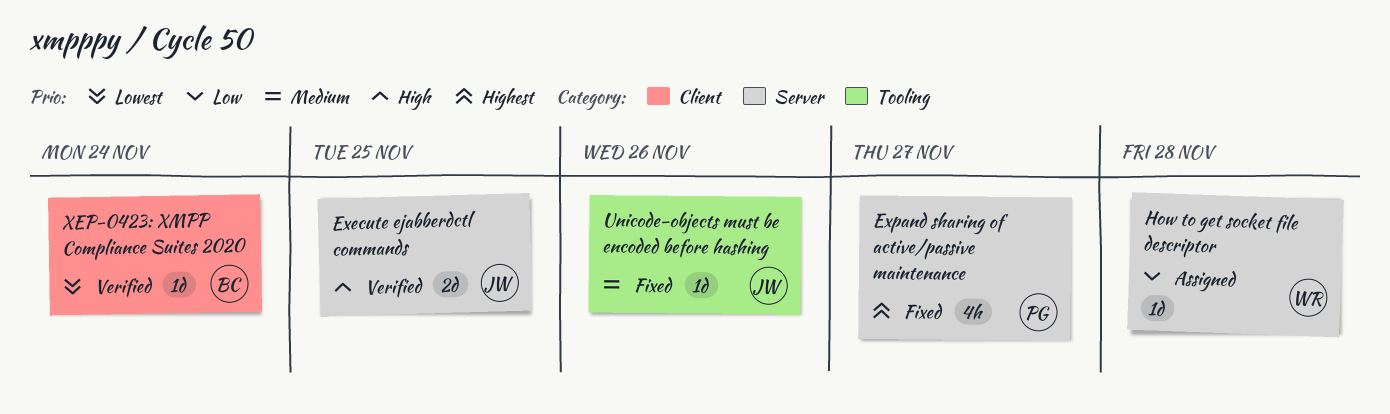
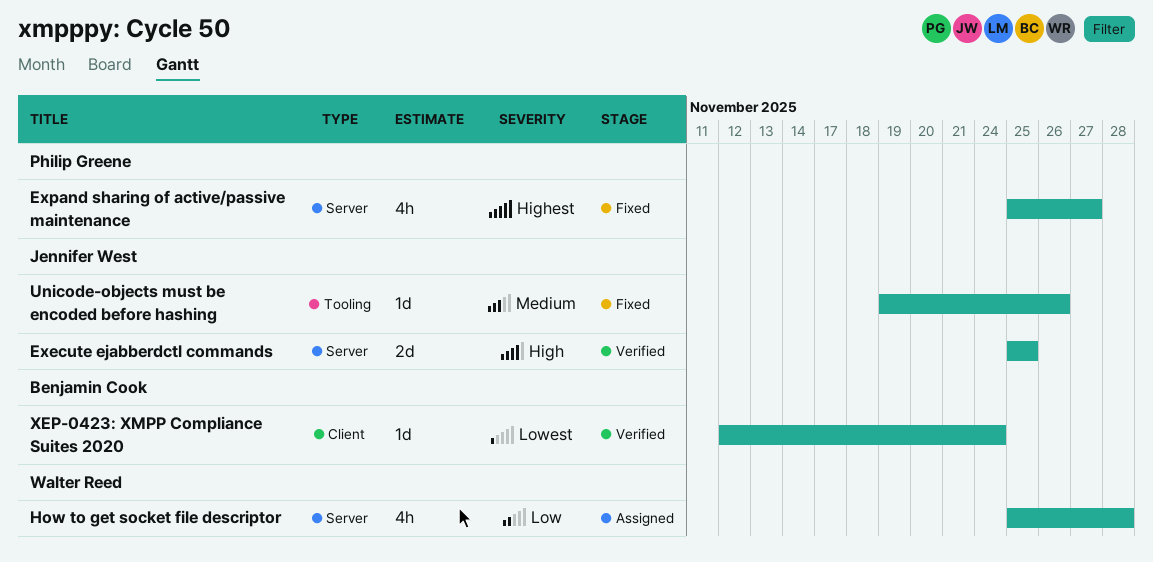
How to get socket file descriptor, estimate: 1d -> 4h

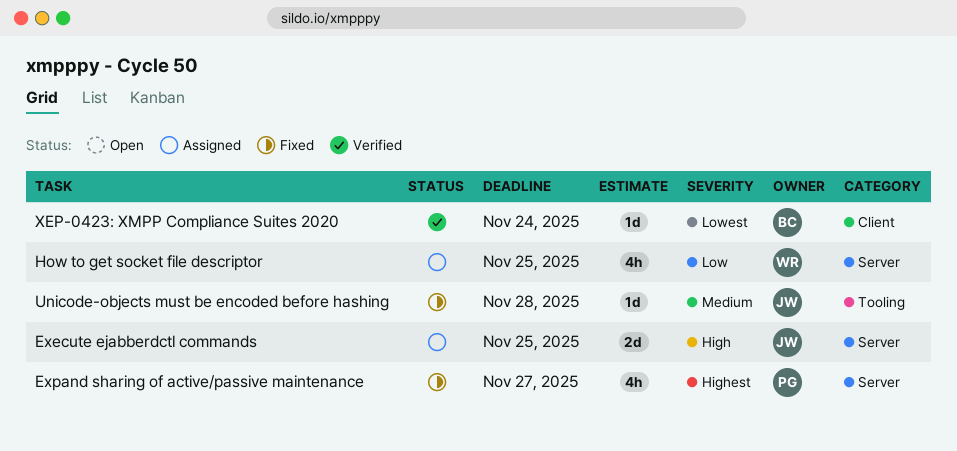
Execute ejabberdctl commands, status: Verified -> Assigned
How to get socket file descriptor, due: Nov 28 -> Nov 25
Unicode-objects must be encoded before hashing, due: Nov 26 -> Nov 28

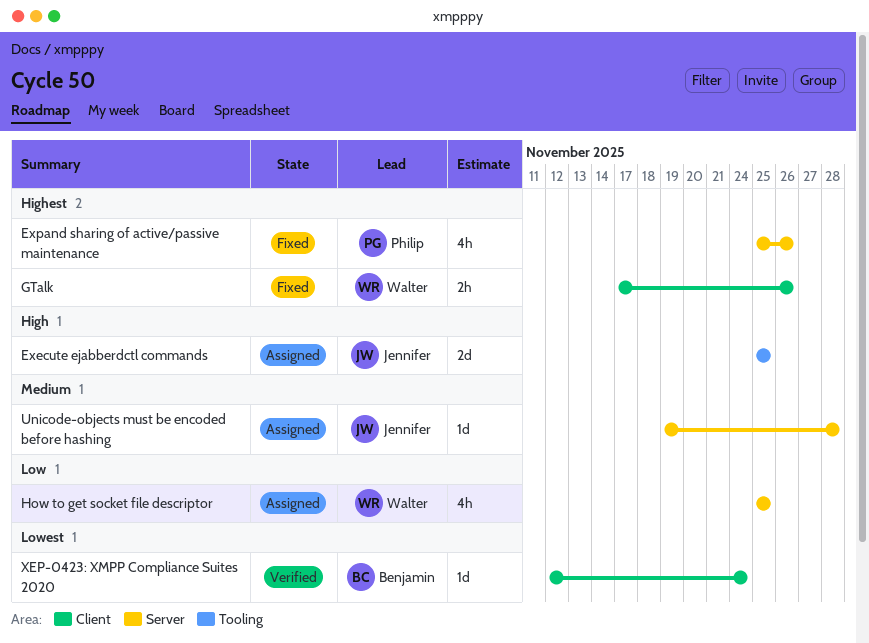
Execute ejabberdctl commands, label: Server -> Tooling
Expand sharing of active/passive maintenance, due: Nov 27 -> Nov 26
GTalk: none -> present
Unicode-objects must be encoded before hashing, status: Fixed -> Assigned
Unicode-objects must be encoded before hashing, label: Tooling -> Server

